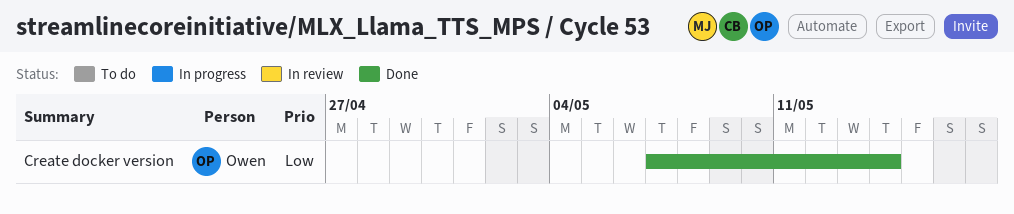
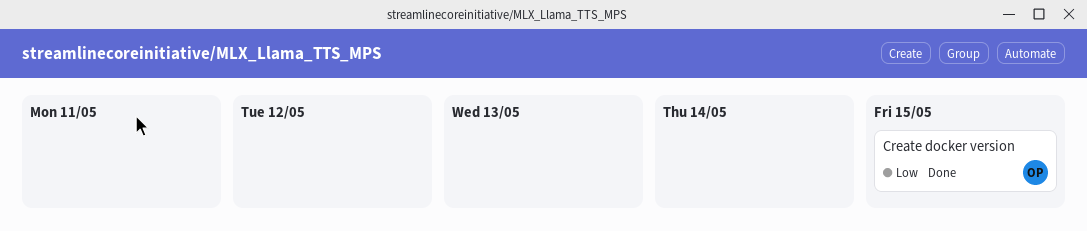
Create docker version, due: May 14 -> May 15

